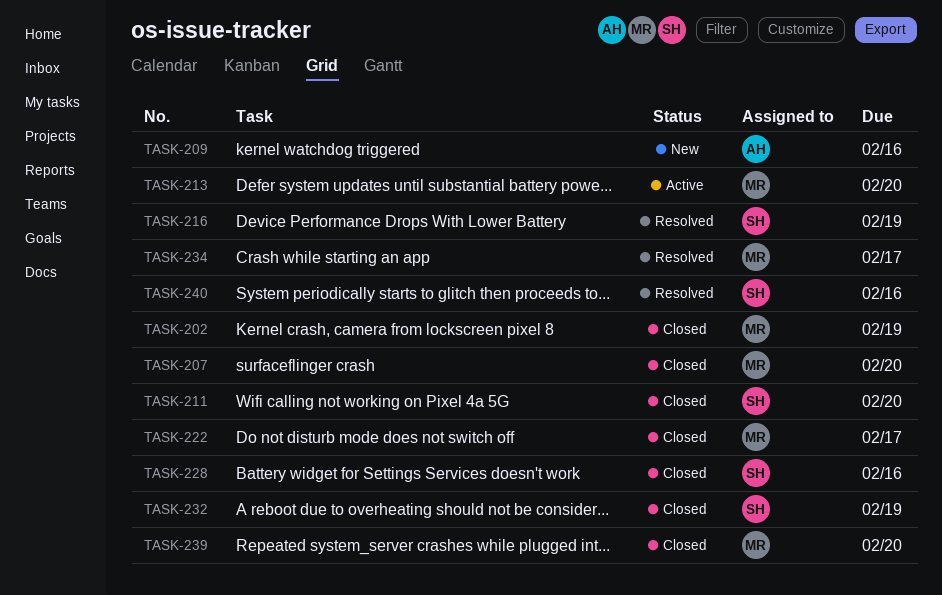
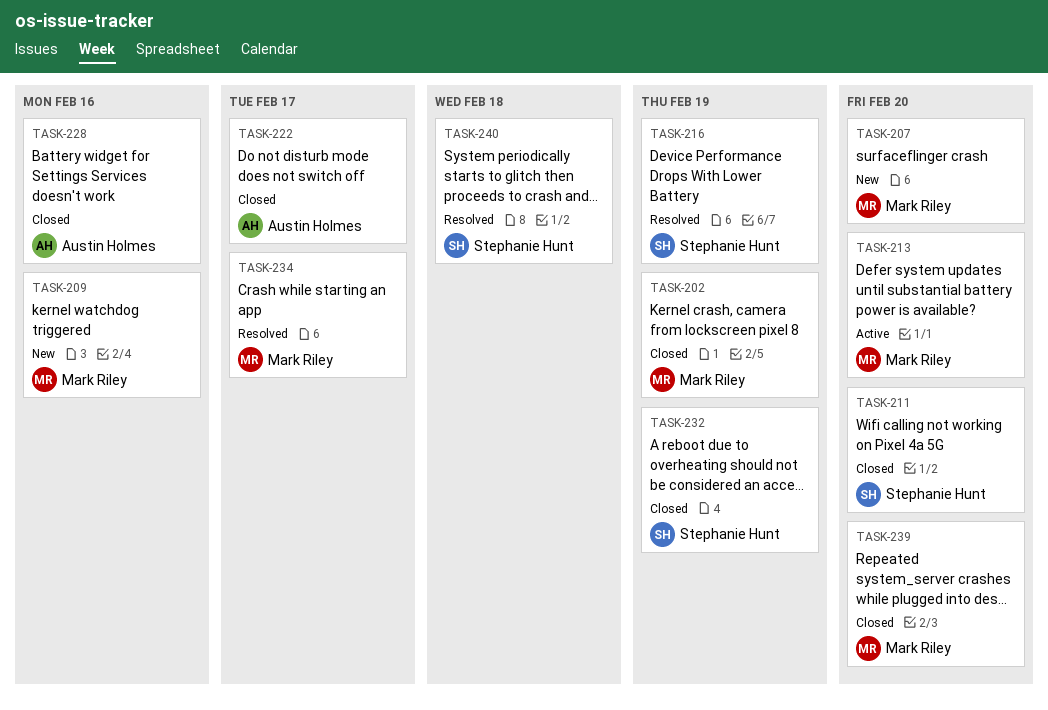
TASK-207, status: Closed -> New
TASK-209, owner: Austin Holmes -> Mark Riley
TASK-222, owner: Mark Riley -> Austin Holmes
TASK-228, owner: Stephanie Hunt -> Austin Holmes
TASK-240, due: Feb 16 -> Feb 18

